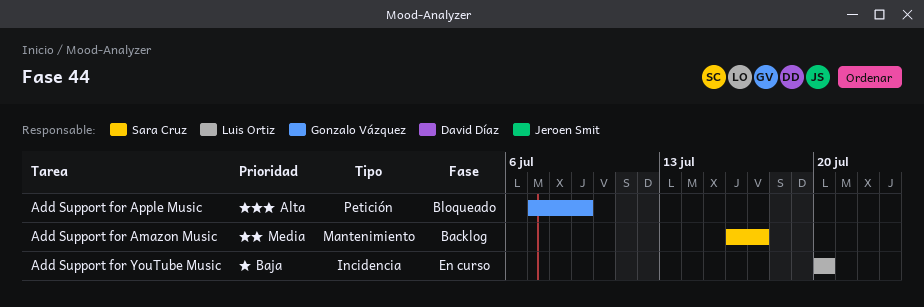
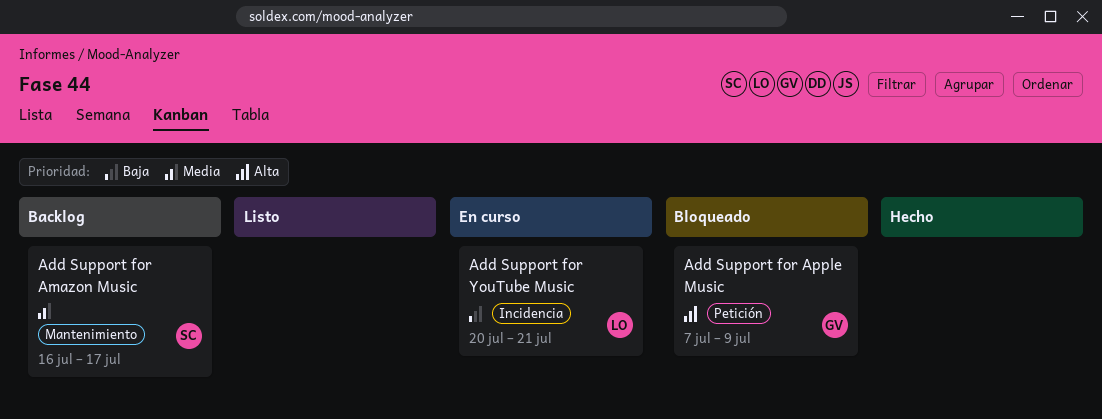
Add Support for YouTube Music, due: Jul 20 -> Jul 21

